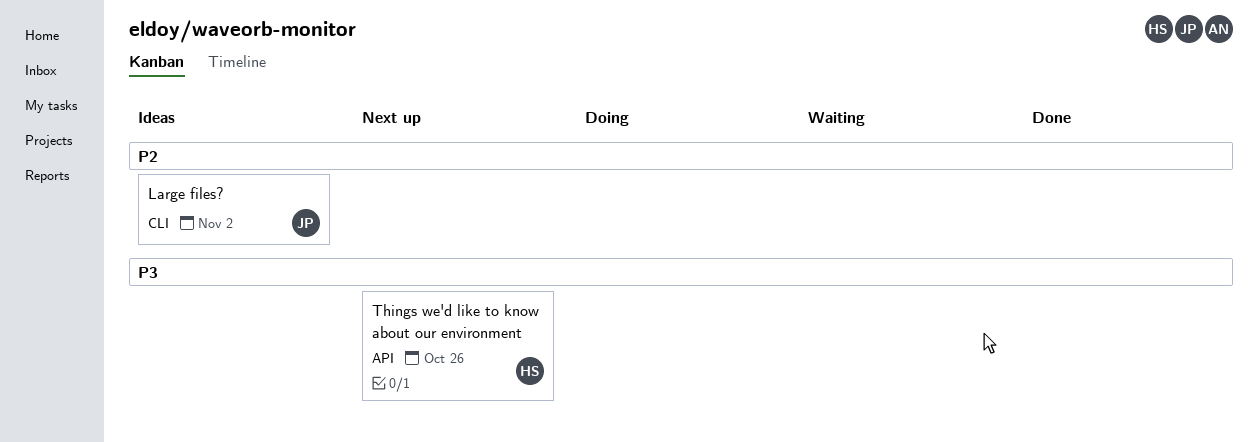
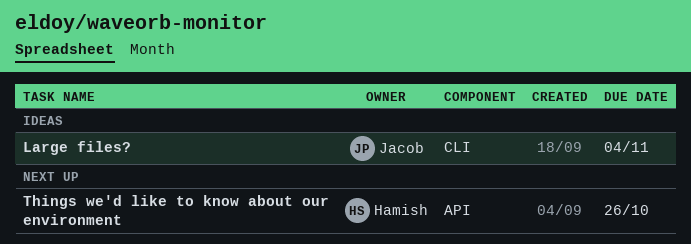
Large files?, due: Nov 2 -> Nov 4

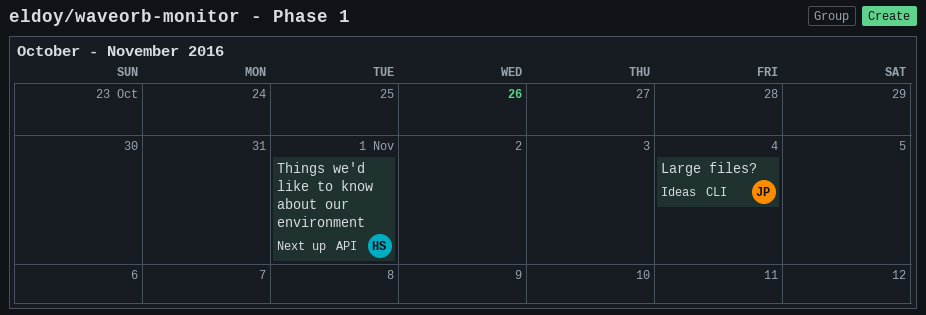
Things we'd like to know about our environment, due: Oct 26 -> Nov 1

